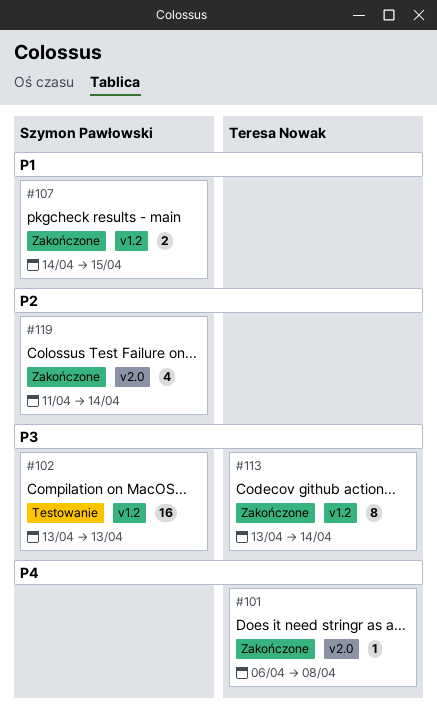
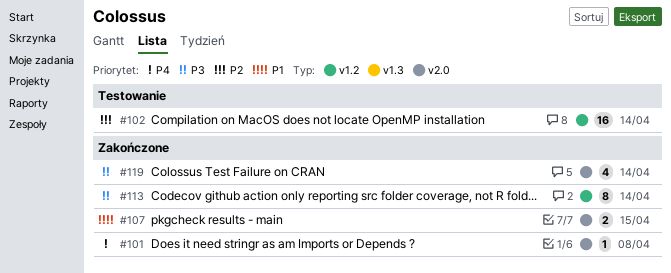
#102, priority: P3 -> P2
#102, due: Apr 13 -> Apr 14
#107, label: v1.2 -> v2.0
#119, priority: P2 -> P3

